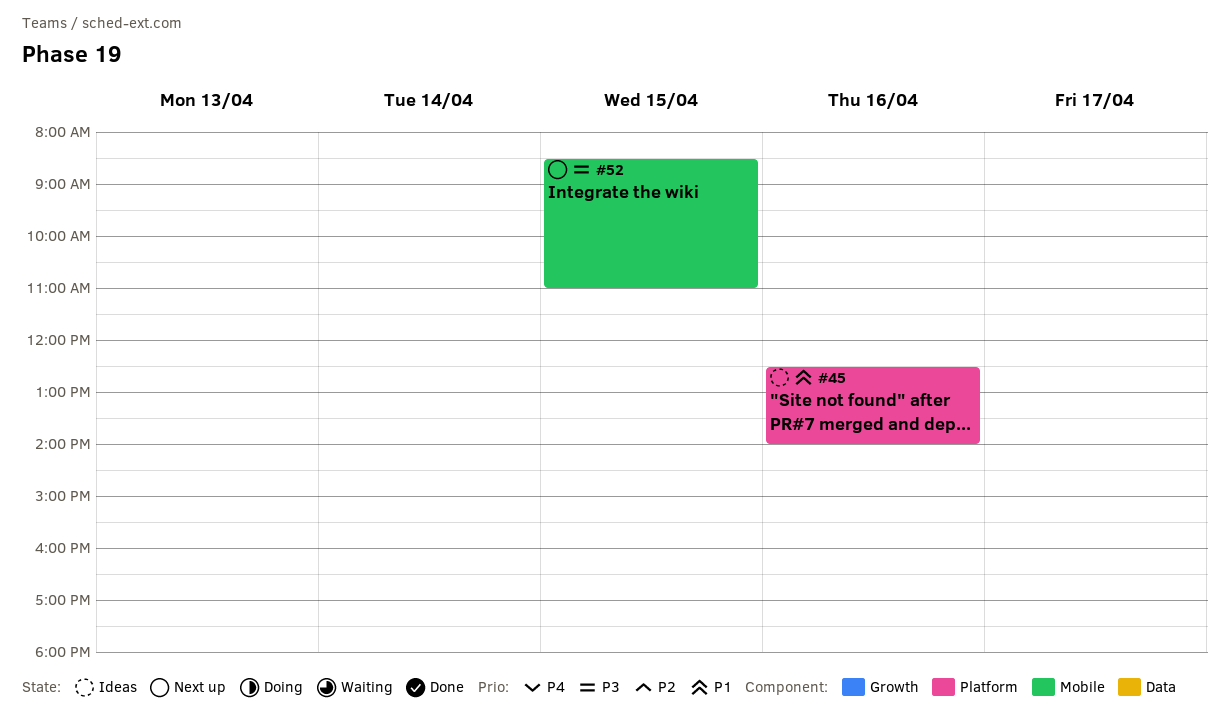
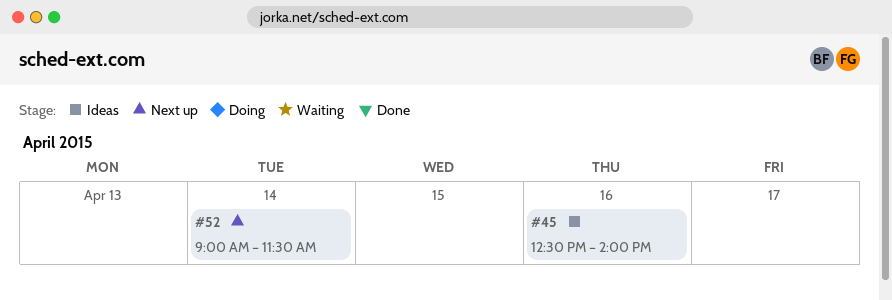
#52, day: Apr 15 -> Apr 14
#52, begins: 08:30 -> 09:00
#52, ends: 11:00 -> 11:30

